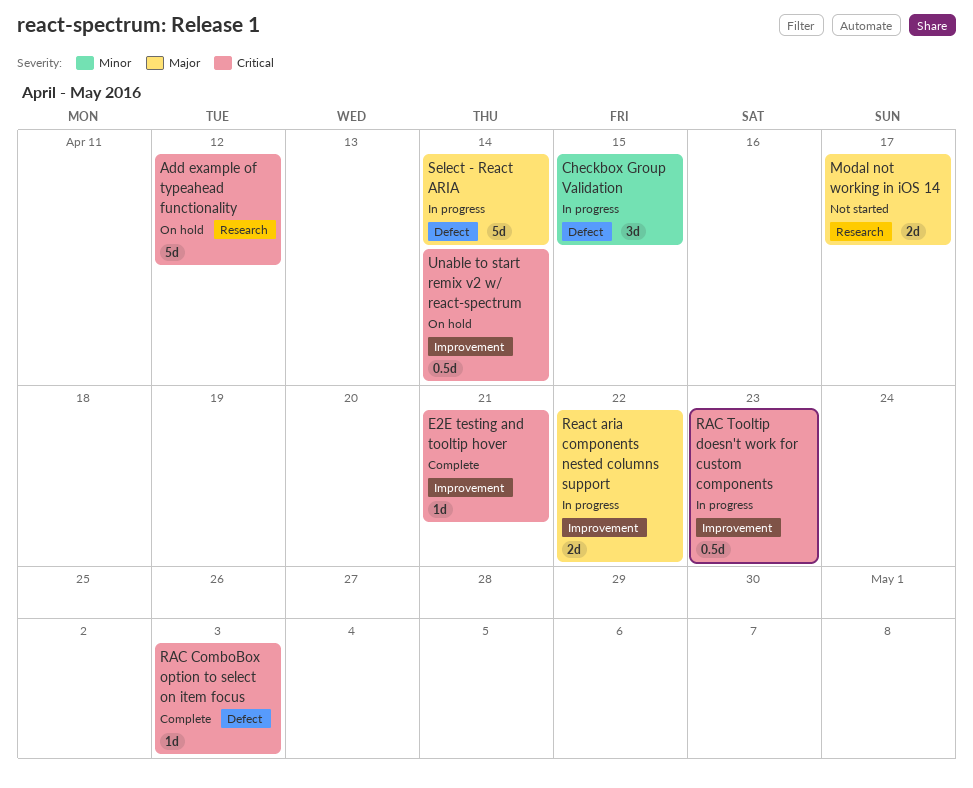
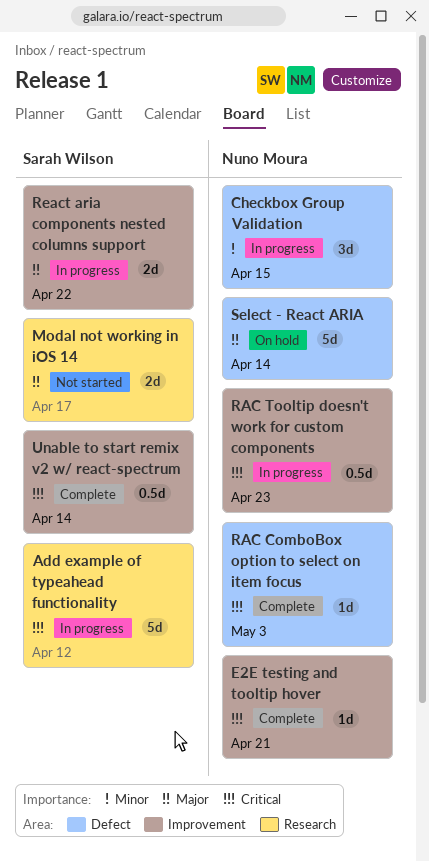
Add example of typeahead functionality, status: On hold -> In progress
Select - React ARIA, status: In progress -> On hold
Unable to start remix v2 w/ react-spectrum, status: On hold -> Complete

